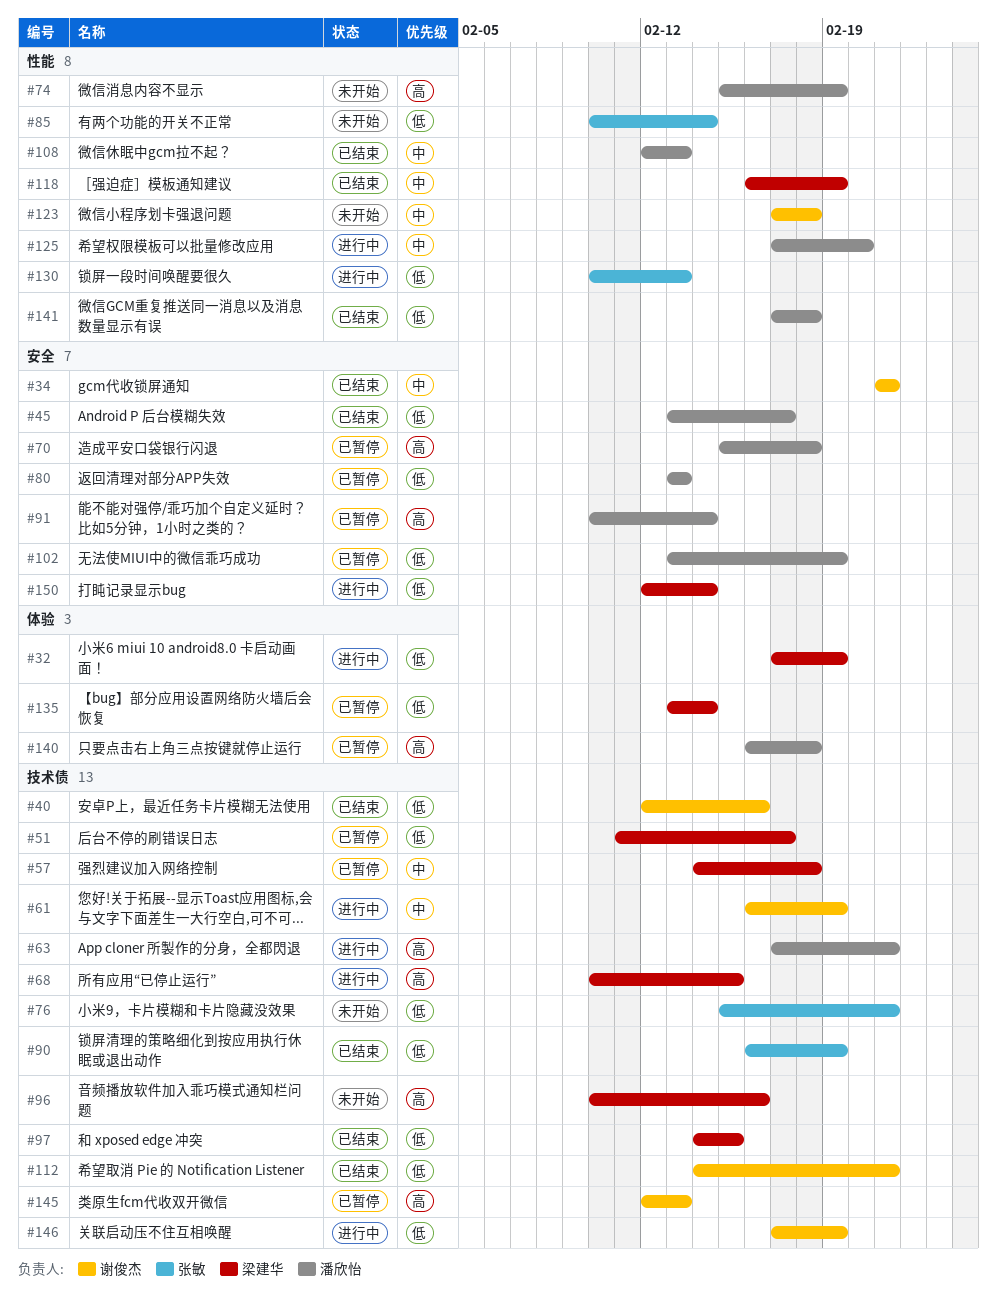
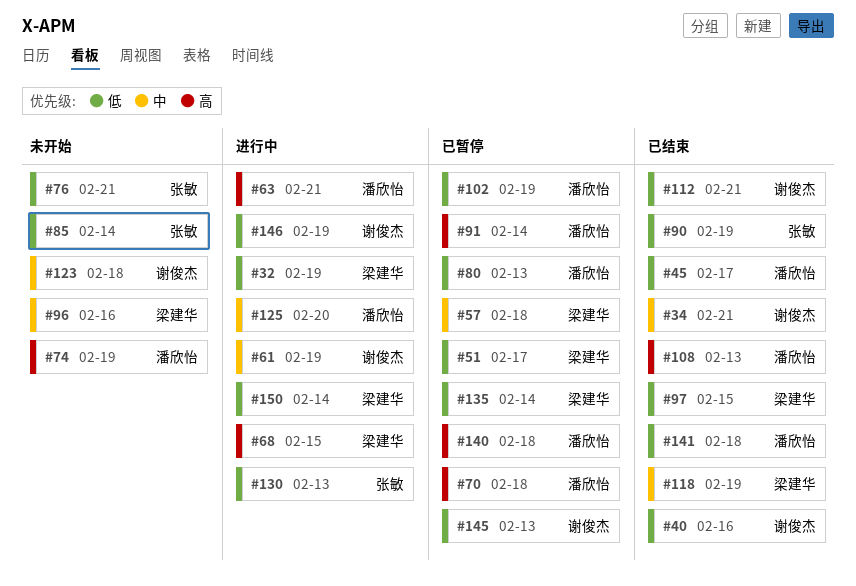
#96, priority: 高 -> 中
#108, priority: 中 -> 高
#145, priority: 高 -> 低

